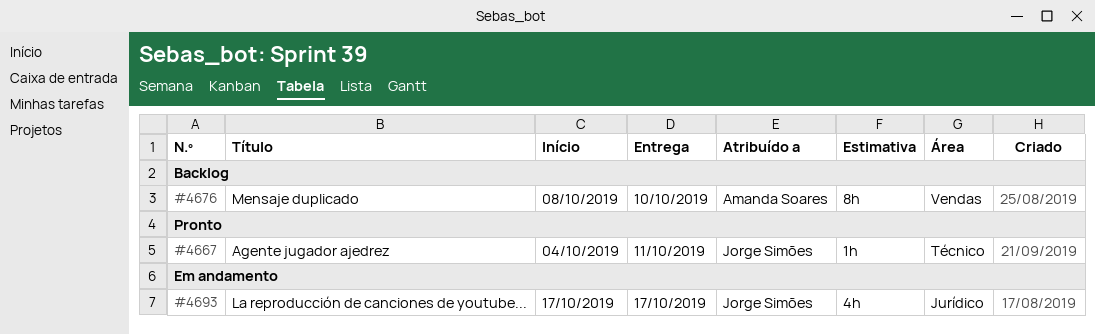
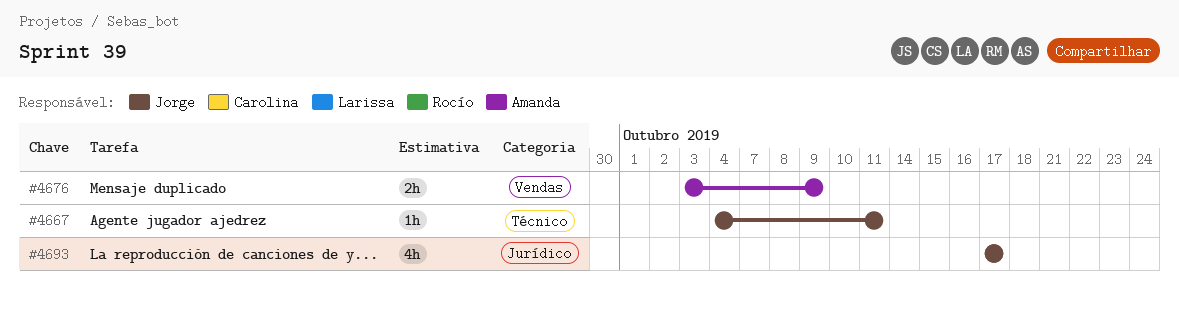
#4676, estimate: 8h -> 2h
#4676, start: Oct 8 -> Oct 3
#4676, due: Oct 10 -> Oct 9

